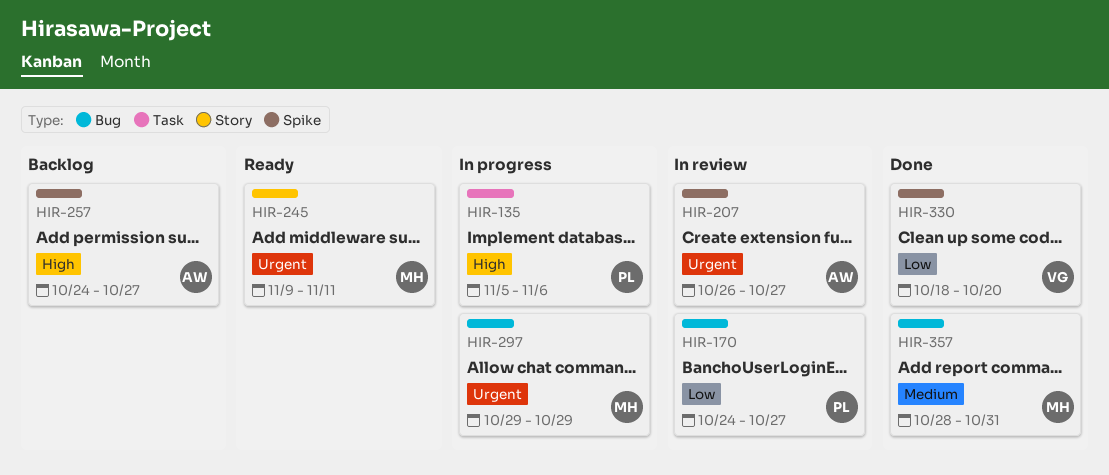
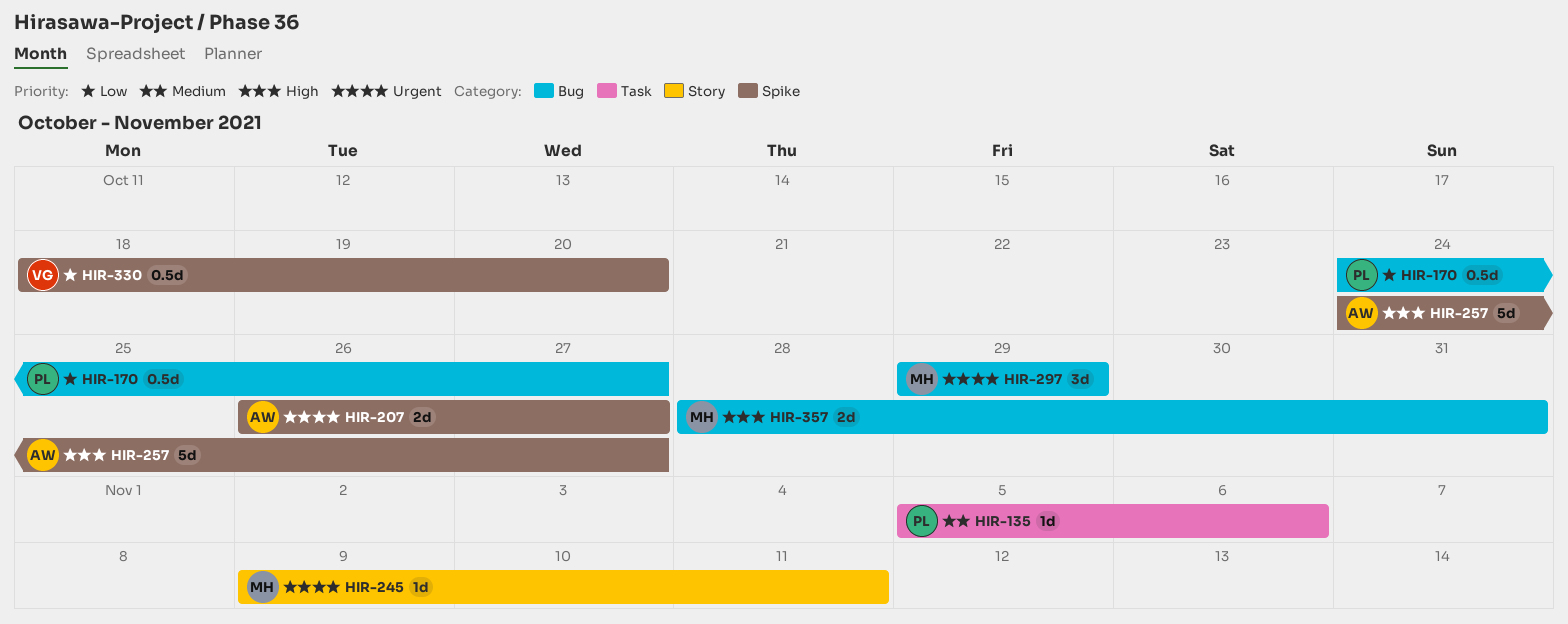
HIR-135, priority: High -> Medium
HIR-357, priority: Medium -> High

